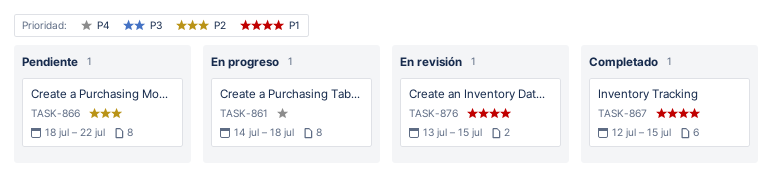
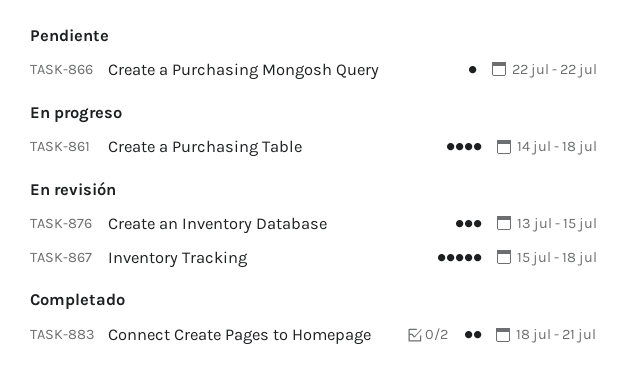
TASK-866, start: Jul 18 -> Jul 22
TASK-867, status: Completado -> En revisión
TASK-867, start: Jul 12 -> Jul 15
TASK-867, due: Jul 15 -> Jul 18
TASK-883: none -> present

